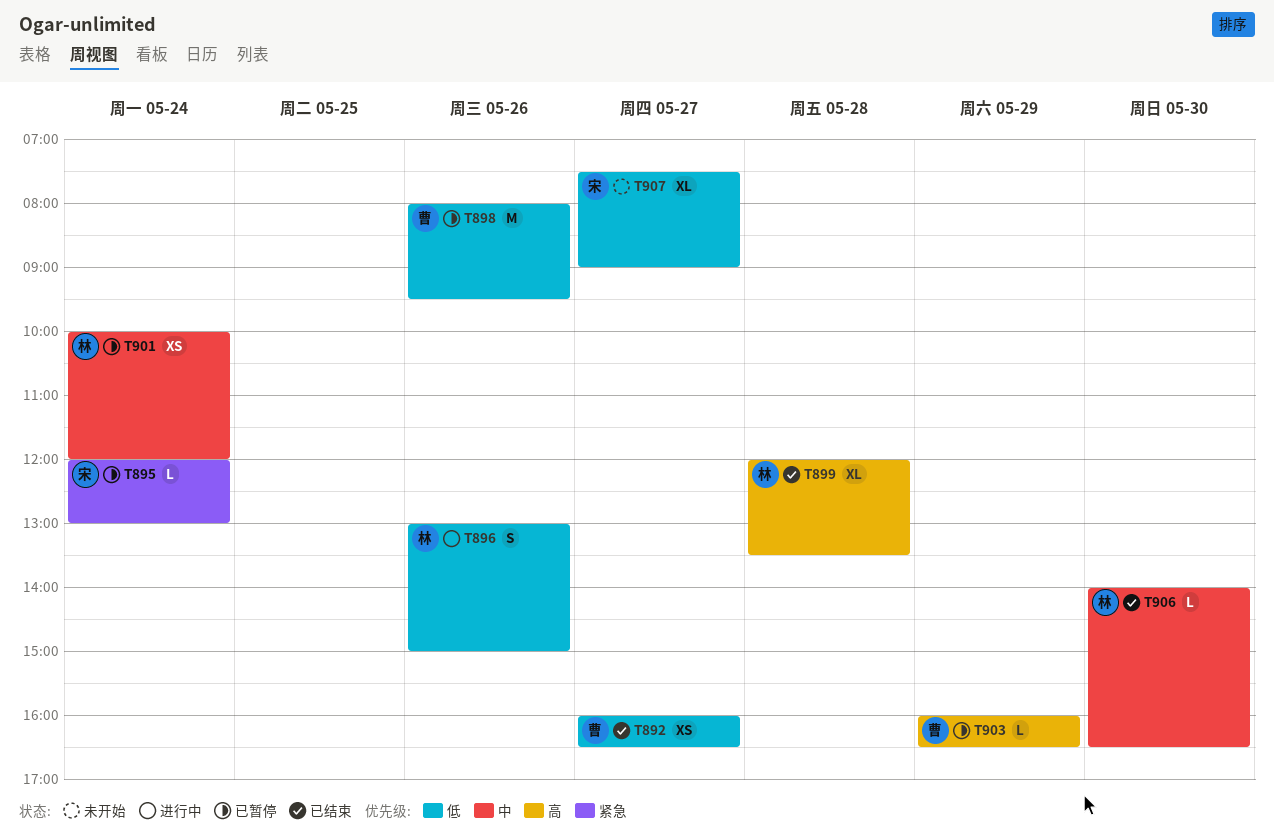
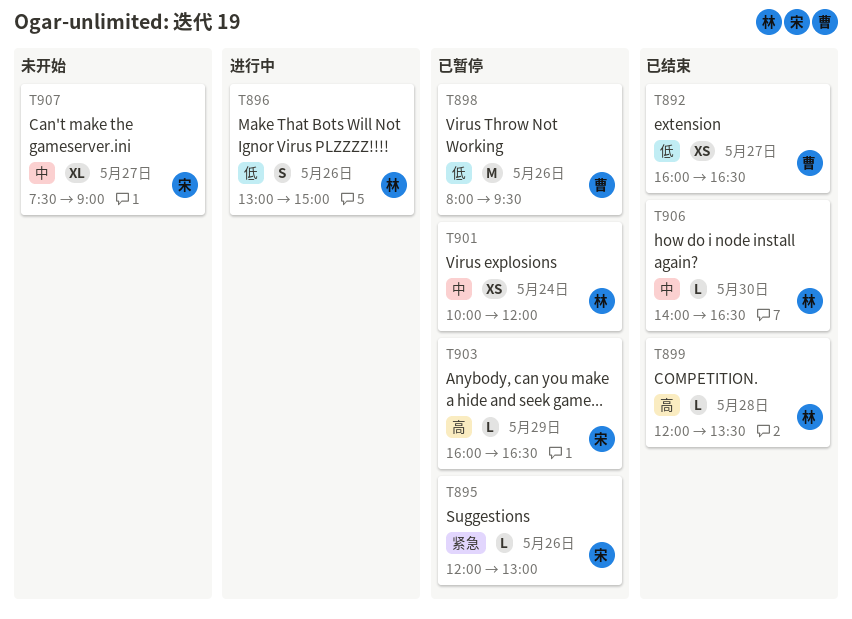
T895, day: May 24 -> May 26
T899, estimate: XL -> L
T903, owner: 曹 -> 宋
T907, priority: 低 -> 中

